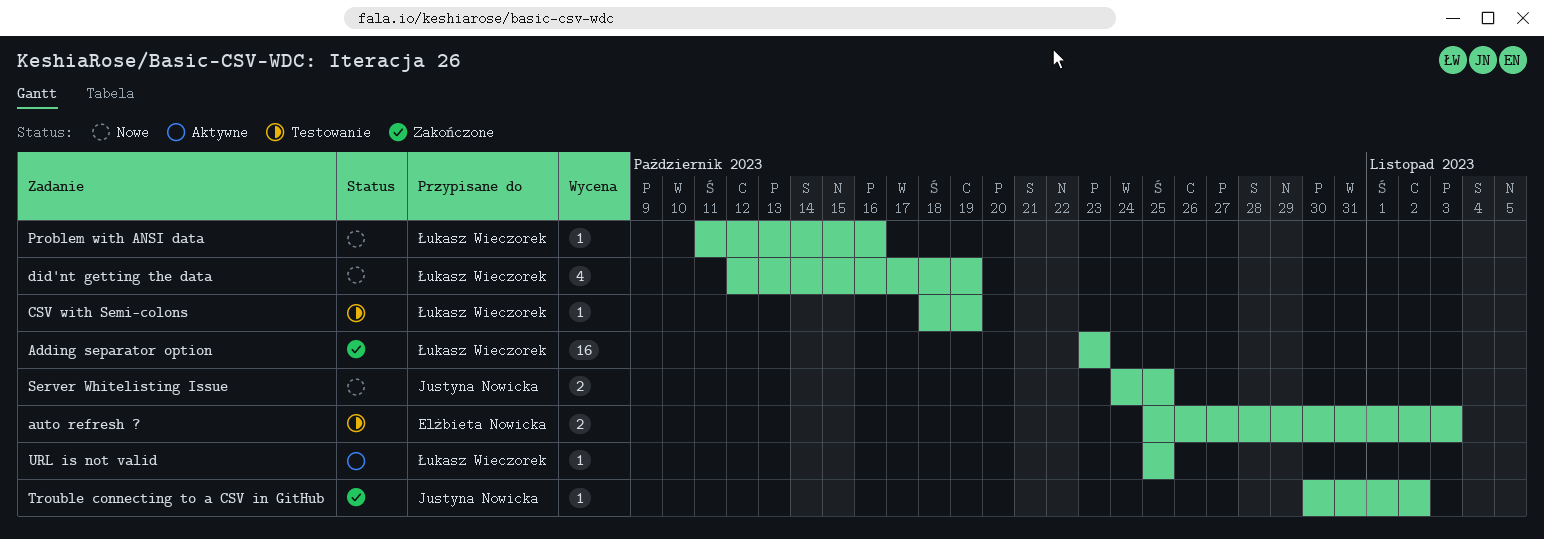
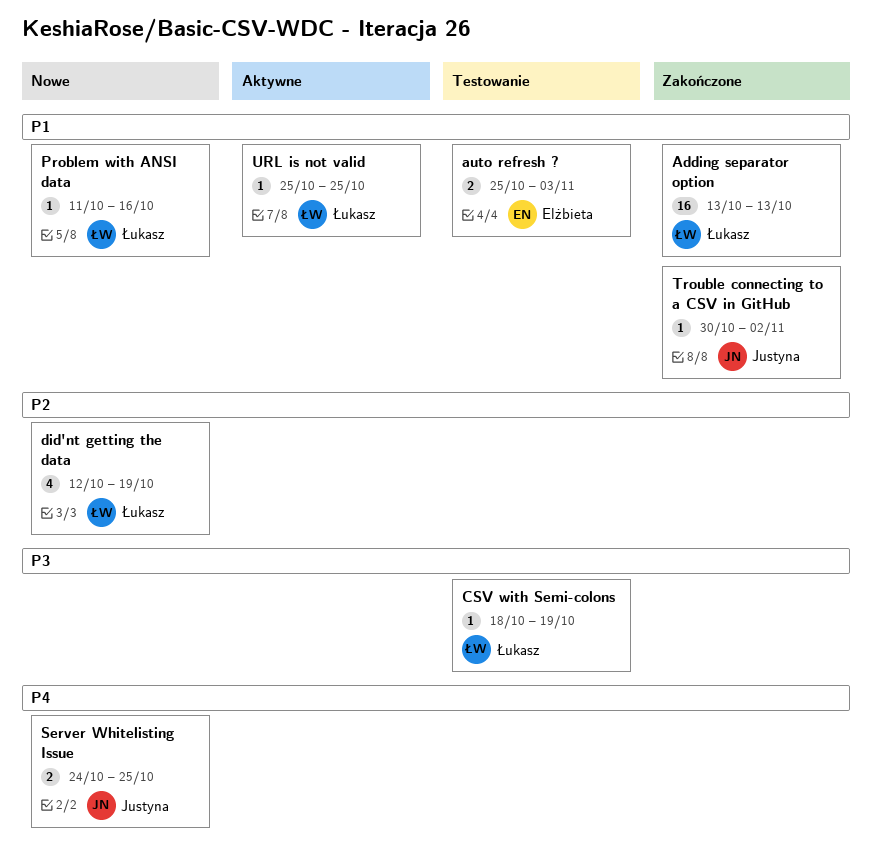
Adding separator option, start: Oct 23 -> Oct 13
Adding separator option, due: Oct 23 -> Oct 13

